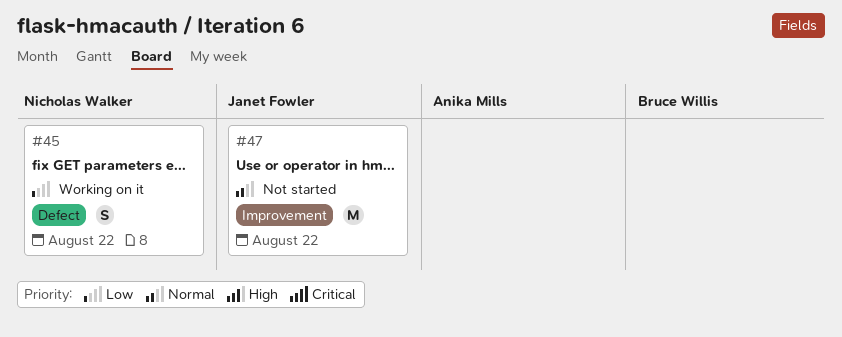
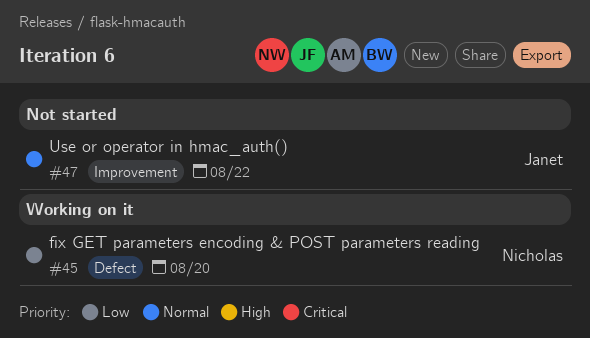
#45, due: Aug 22 -> Aug 20

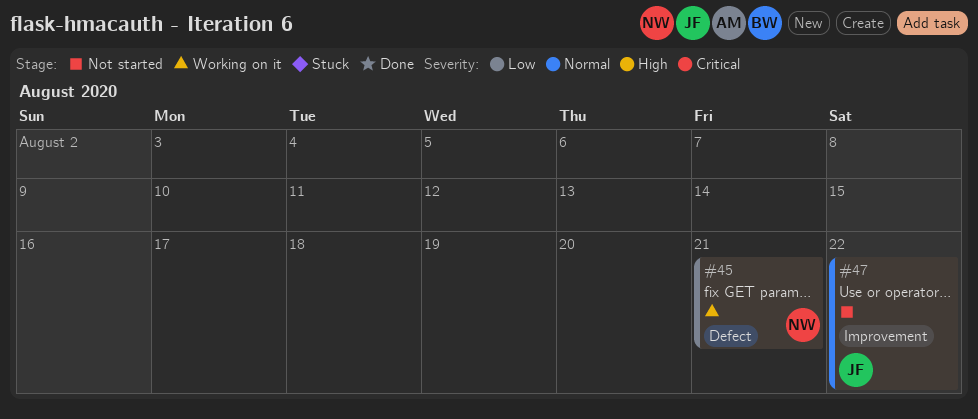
#45, due: Aug 20 -> Aug 21

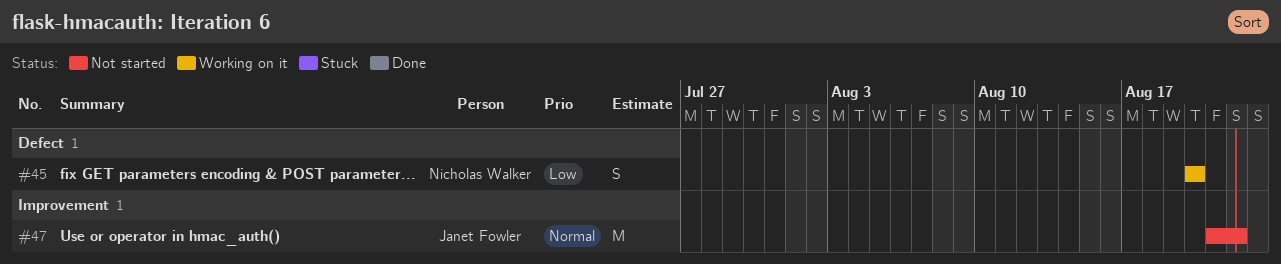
#45, due: Aug 21 -> Aug 20

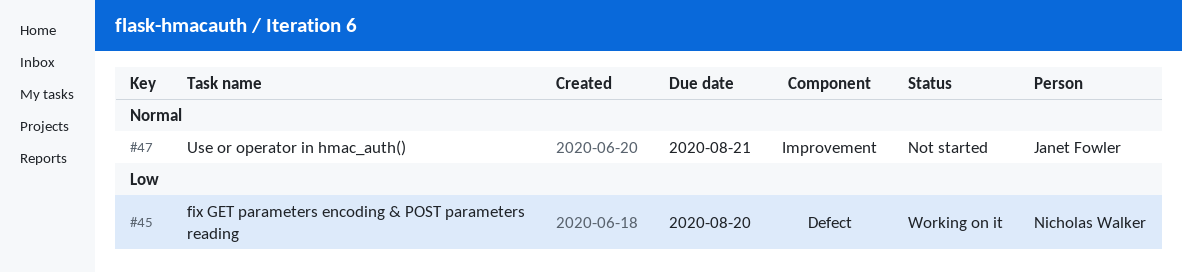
#47, due: Aug 22 -> Aug 21

